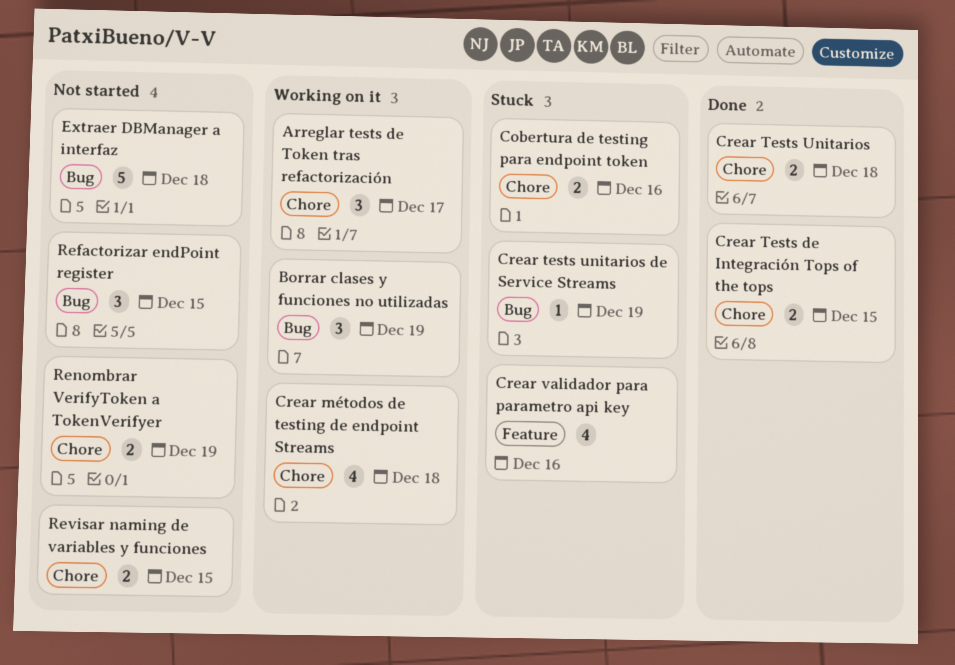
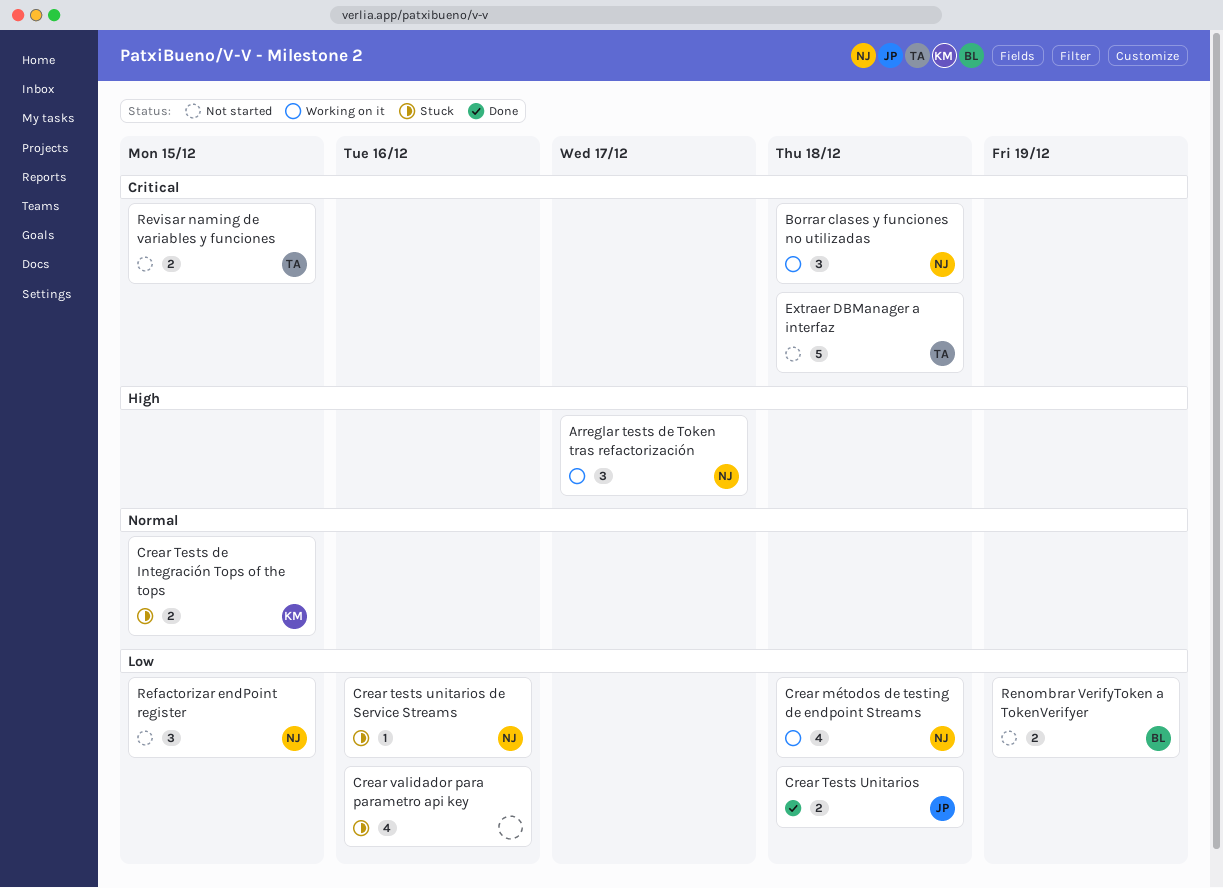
Borrar clases y funciones no utilizadas, due: Dec 19 -> Dec 18
Cobertura de testing para endpoint token: present -> none
Crear Tests de Integración Tops of the tops, status: Done -> Stuck
Crear tests unitarios de Service Streams, due: Dec 19 -> Dec 16

